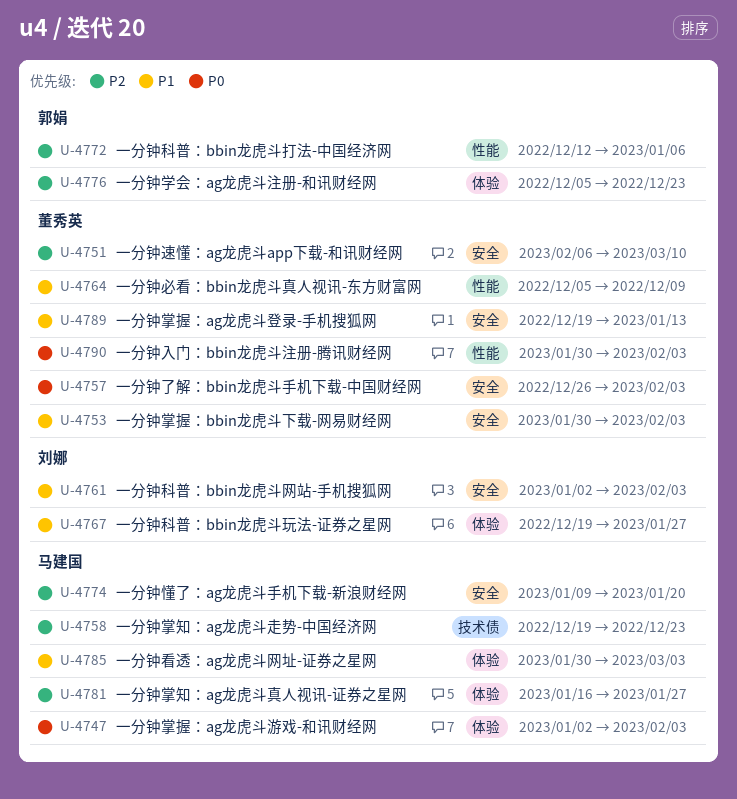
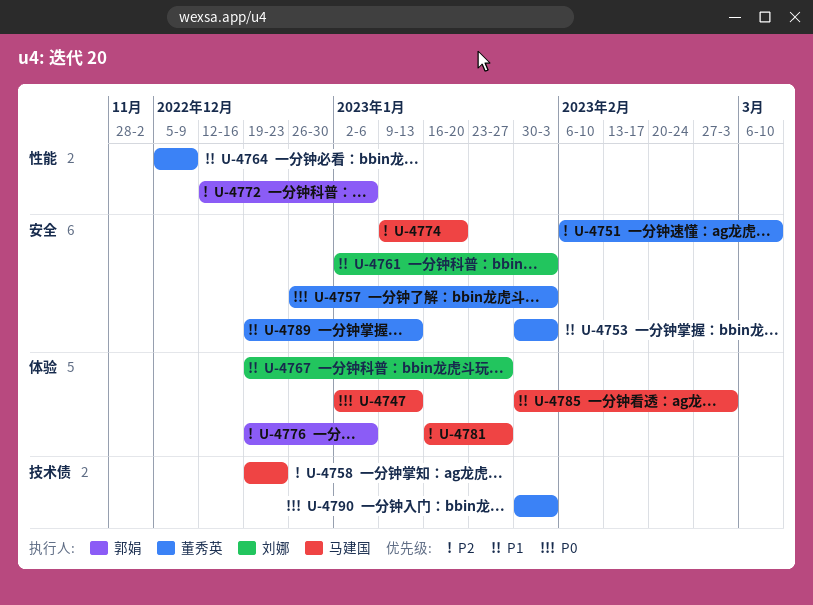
U-4747, due: Feb 3 -> Jan 13
U-4776, start: Dec 5 -> Dec 19
U-4776, due: Dec 23 -> Jan 6
U-4790, label: 性能 -> 技术债

